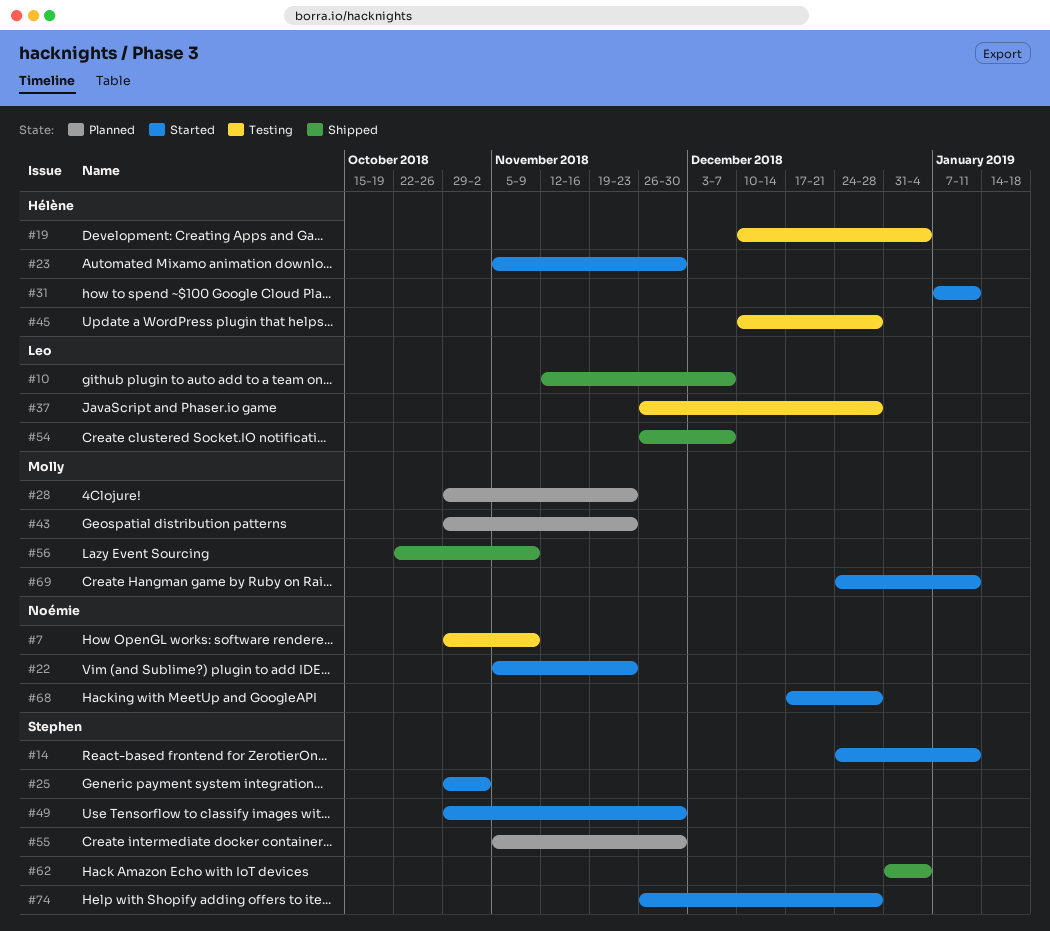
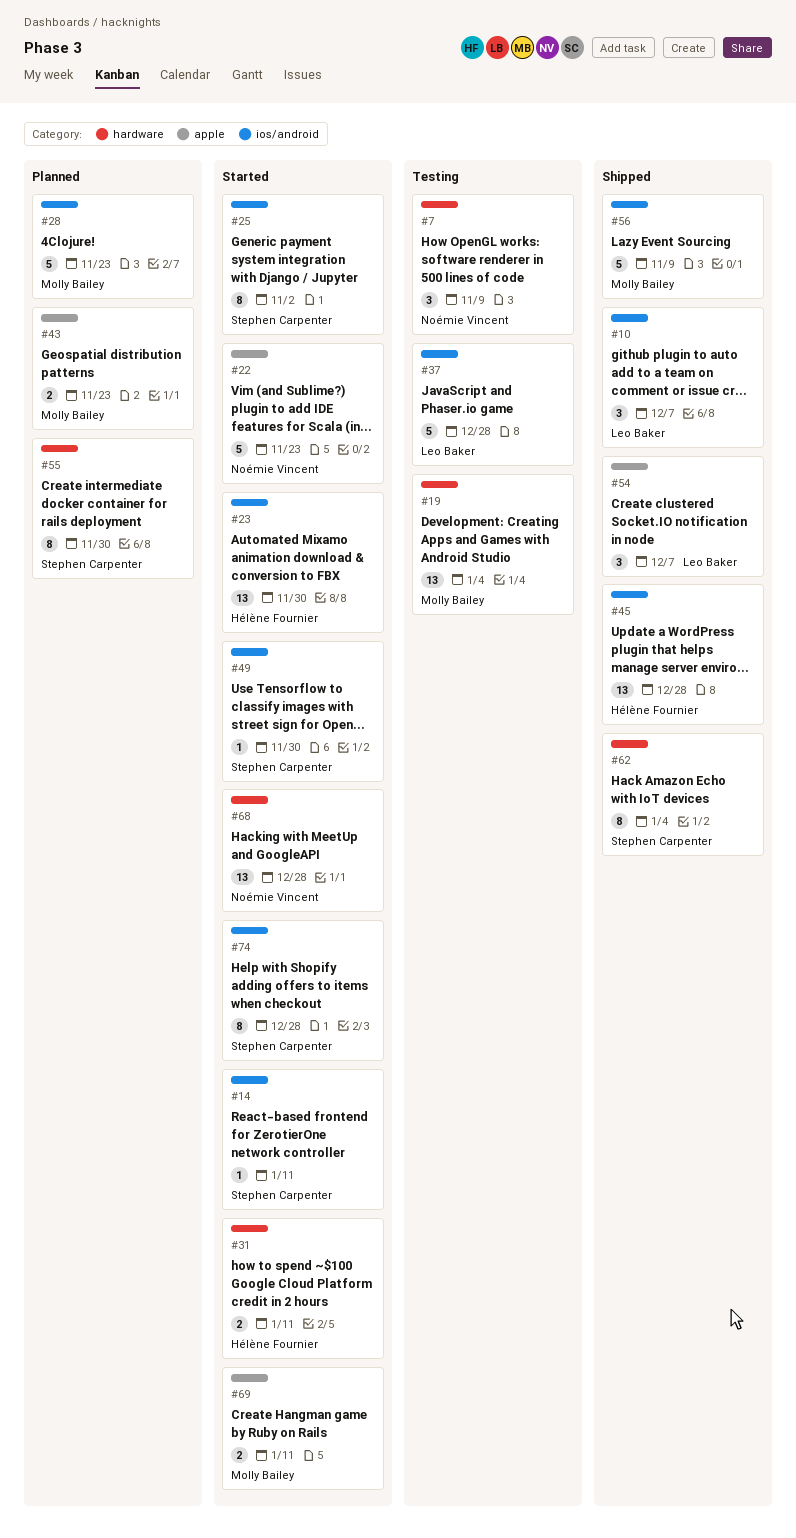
#19, owner: Hélène Fournier -> Molly Bailey
#45, status: Testing -> Shipped

